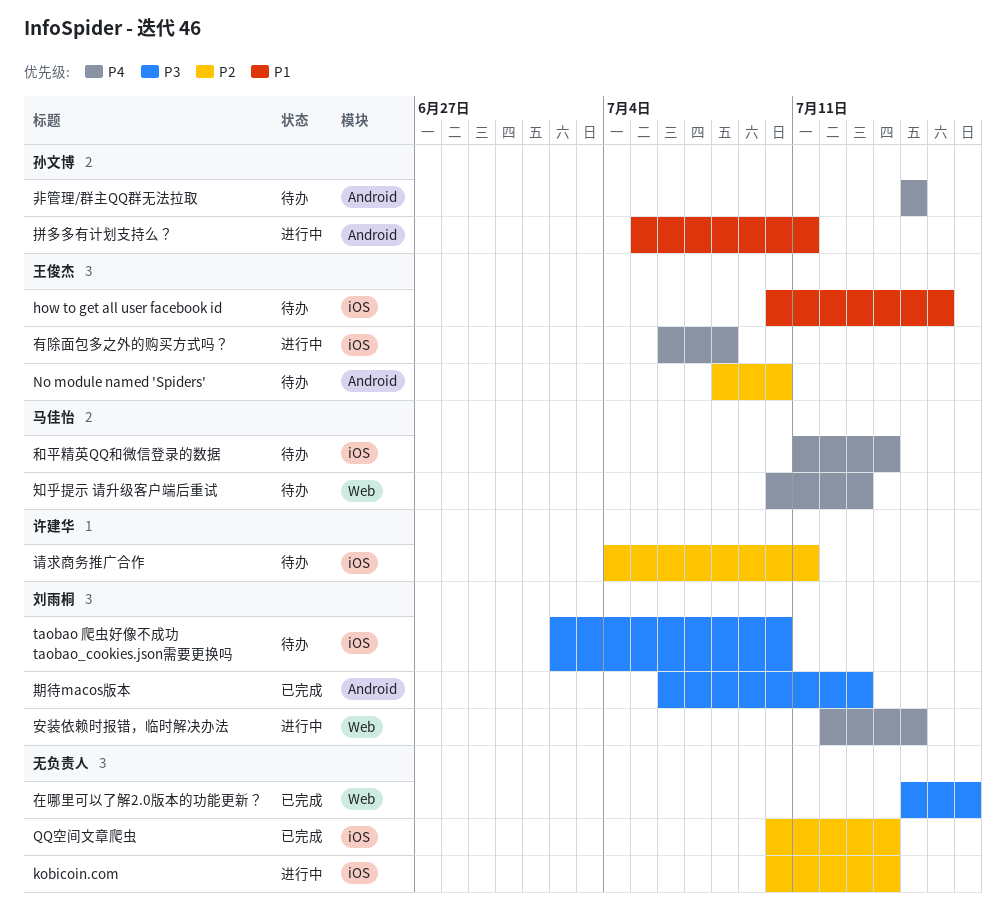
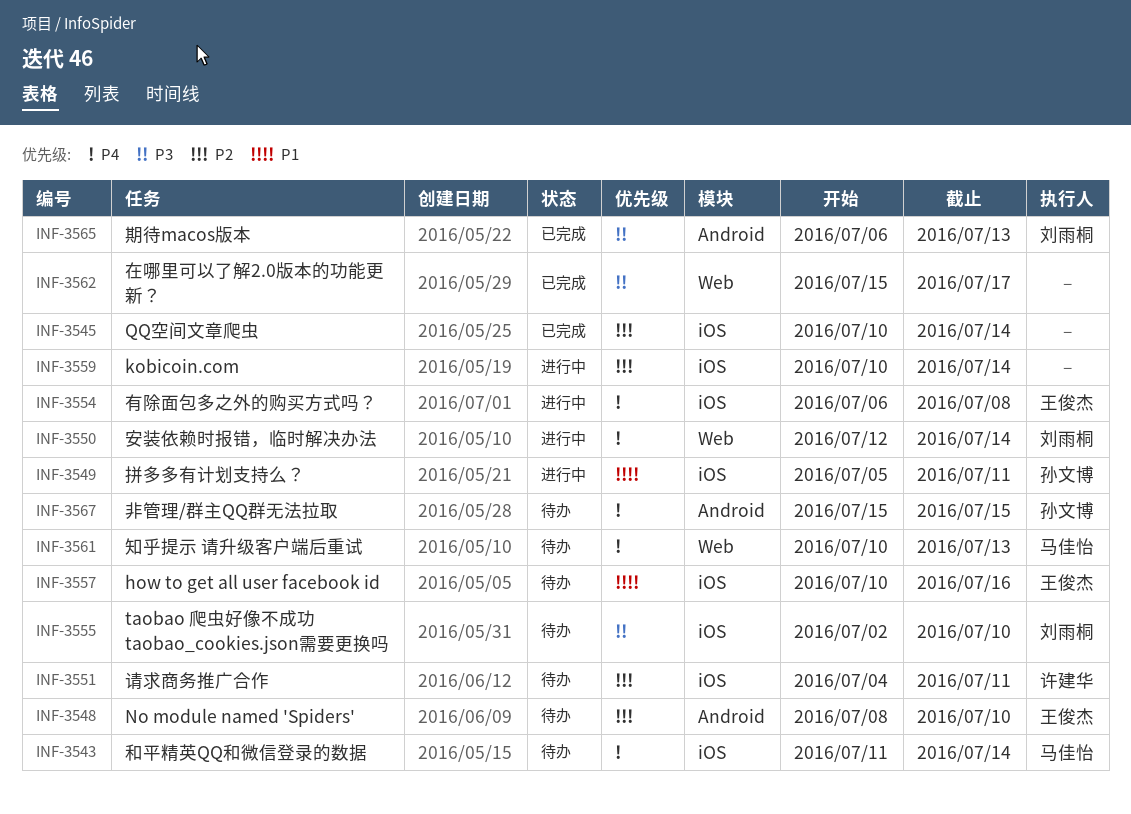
安装依赖时报错，临时解决办法, due: Jul 15 -> Jul 14
拼多多有计划支持么？, label: Android -> iOS

